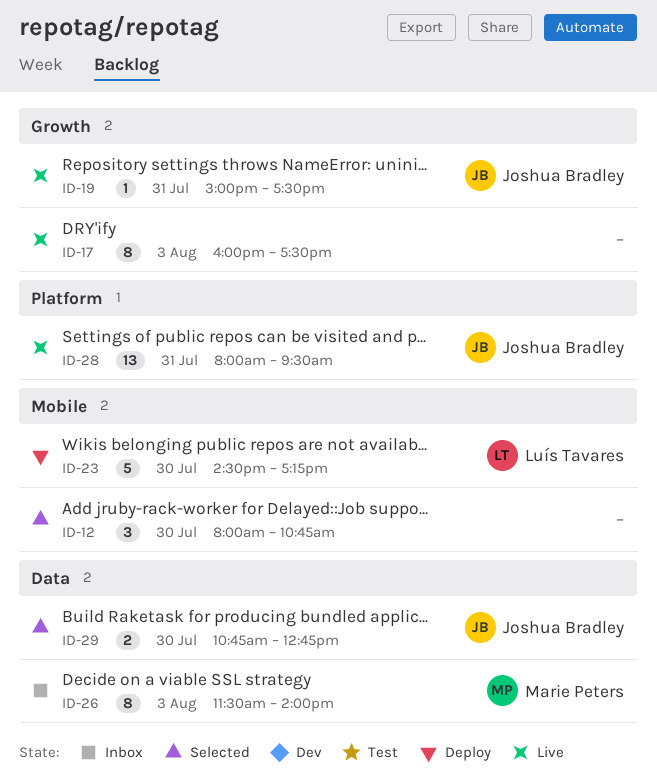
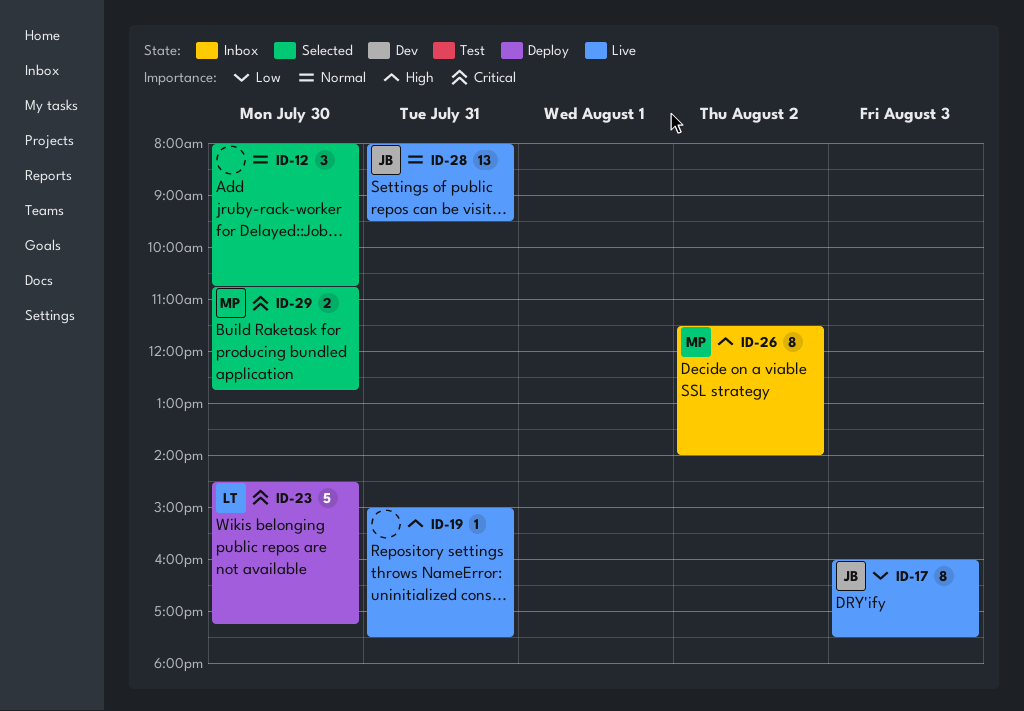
ID-17, owner: none -> Joshua Bradley
ID-19, owner: Joshua Bradley -> none
ID-26, day: Aug 3 -> Aug 2
ID-29, owner: Joshua Bradley -> Marie Peters

